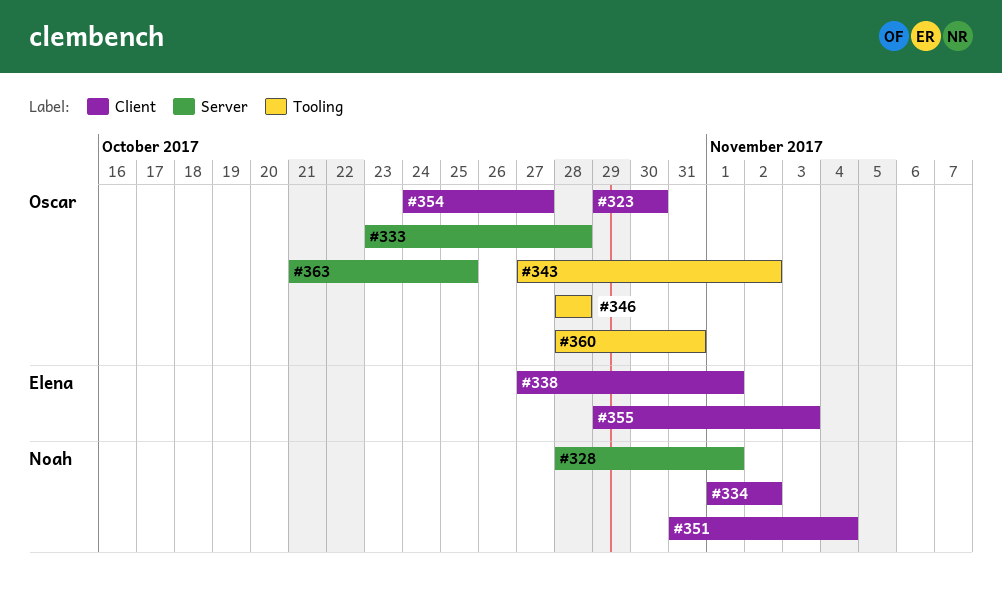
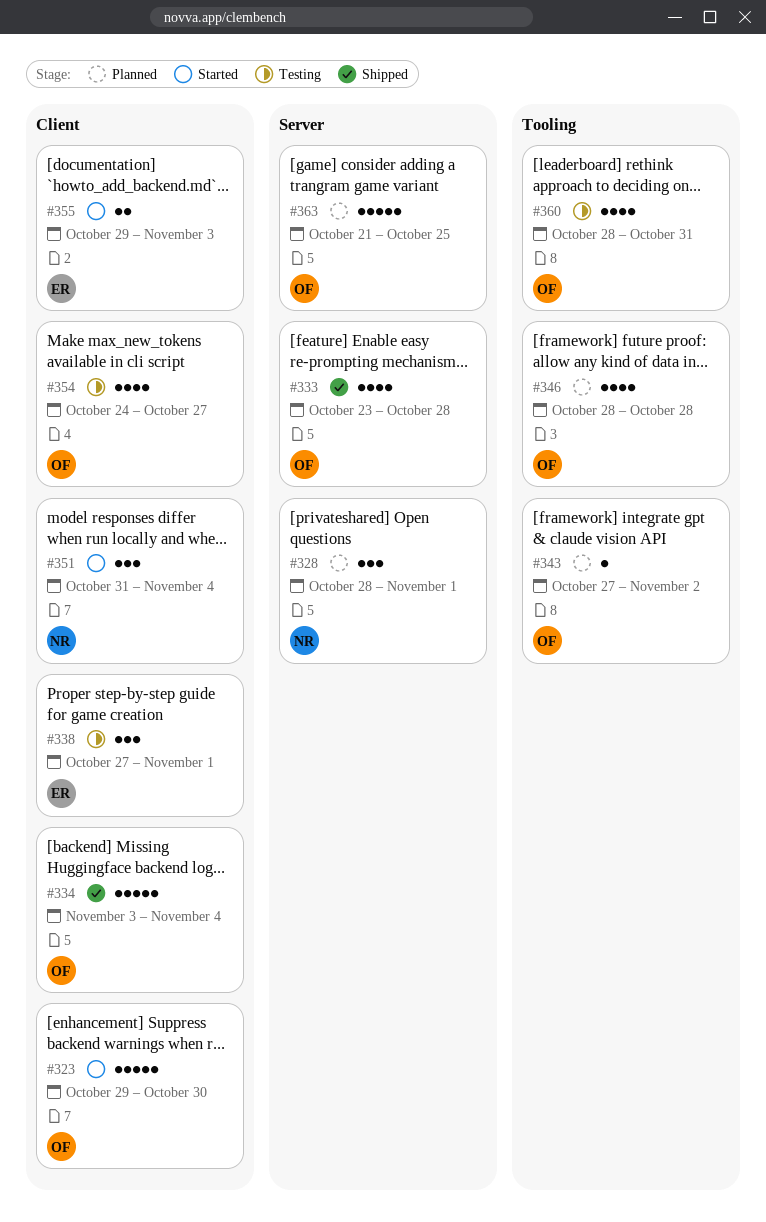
#334, owner: Noah -> Oscar
#334, start: Nov 1 -> Nov 3
#334, due: Nov 2 -> Nov 4

